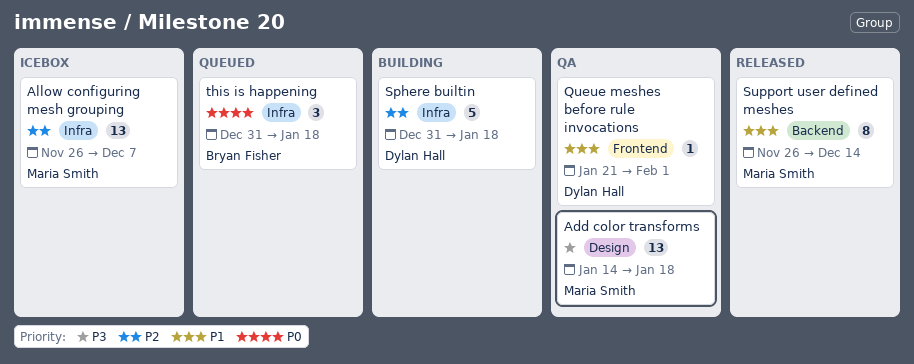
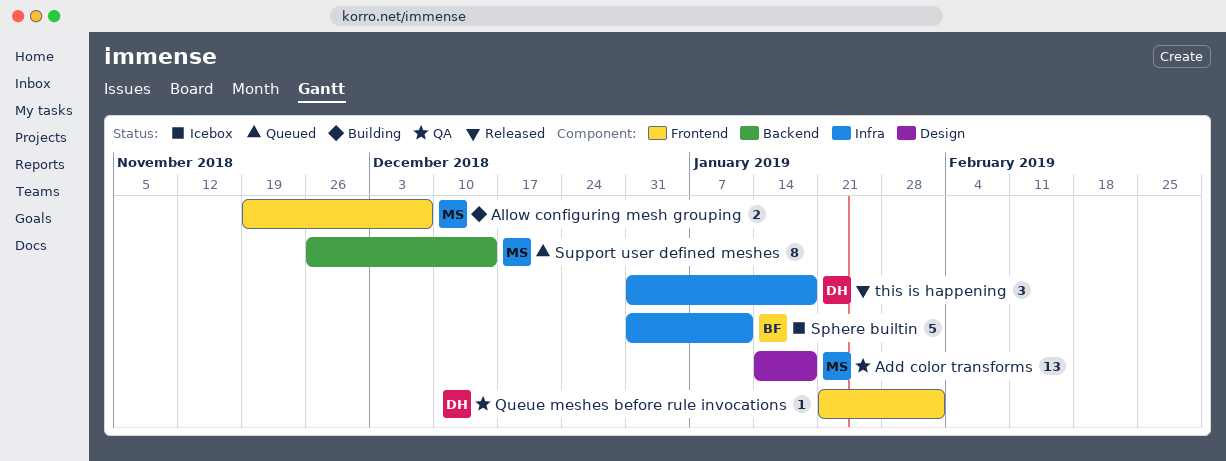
Allow configuring mesh grouping, status: Icebox -> Building
Allow configuring mesh grouping, label: Infra -> Frontend
Allow configuring mesh grouping, estimate: 13 -> 2
Allow configuring mesh grouping, start: Nov 26 -> Nov 19
Sphere builtin, status: Building -> Icebox
Sphere builtin, owner: Dylan Hall -> Bryan Fisher
Sphere builtin, due: Jan 18 -> Jan 11
Support user defined meshes, status: Released -> Queued
this is happening, status: Queued -> Released
this is happening, owner: Bryan Fisher -> Dylan Hall

